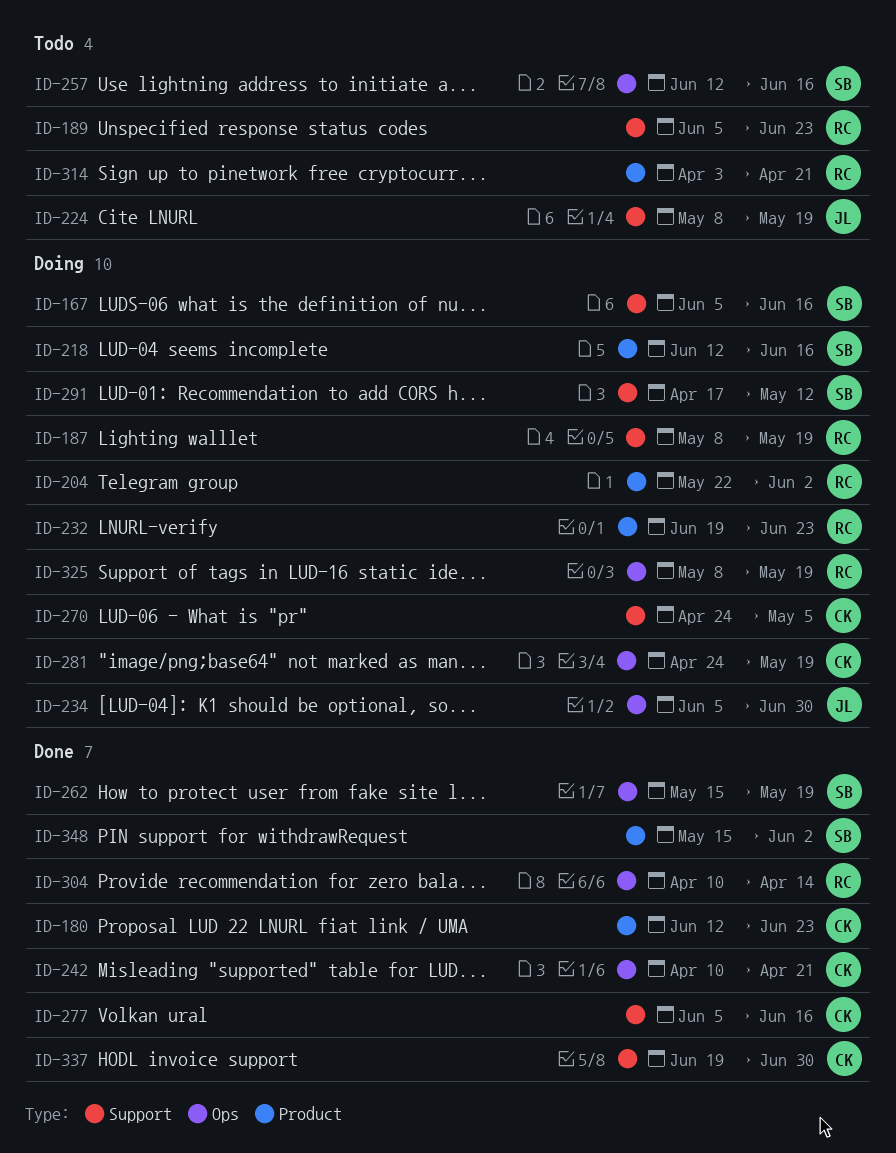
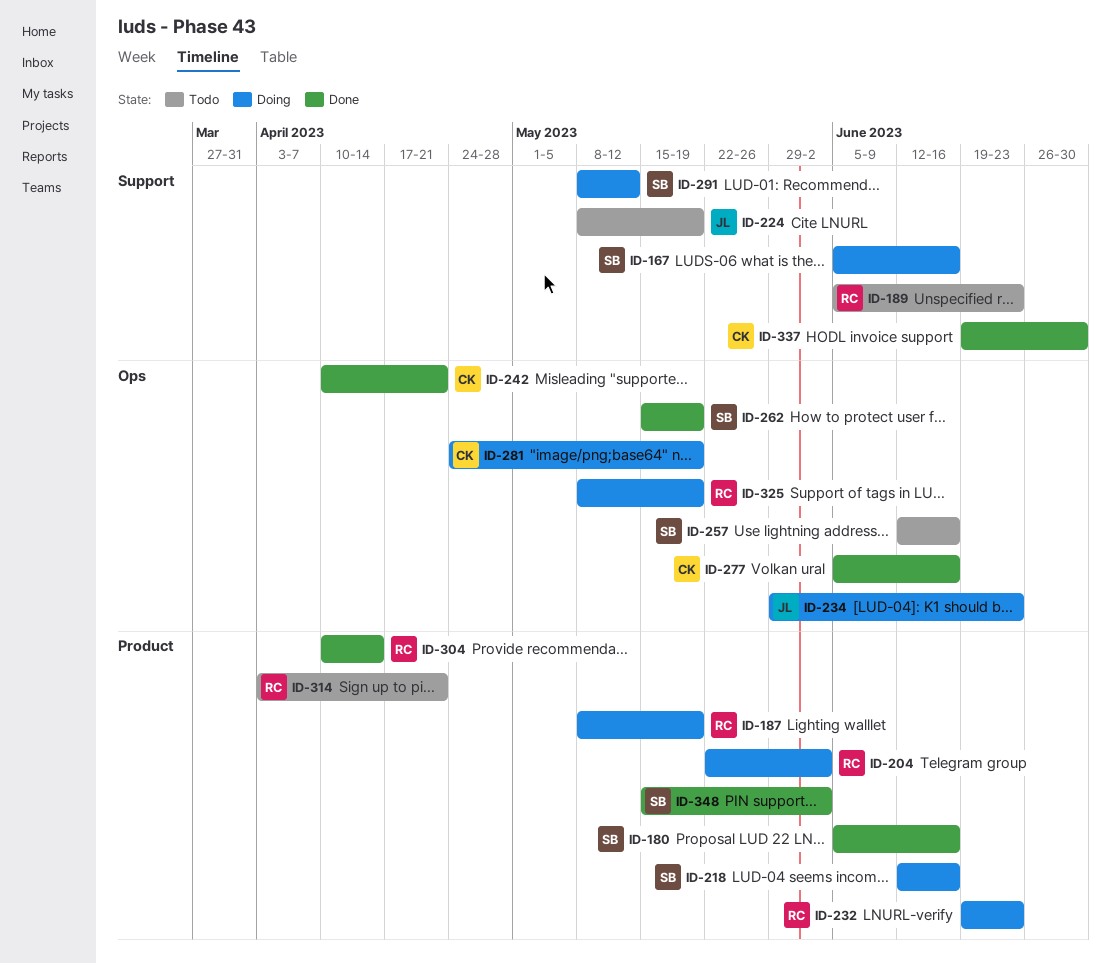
ID-180, owner: CK -> SB
ID-180, start: Jun 12 -> Jun 5
ID-180, due: Jun 23 -> Jun 16
ID-187, label: Support -> Product
ID-234, start: Jun 5 -> May 29
ID-234, due: Jun 30 -> Jun 23
ID-270: present -> none
ID-277, label: Support -> Ops
ID-291, start: Apr 17 -> May 8
ID-304, label: Ops -> Product

